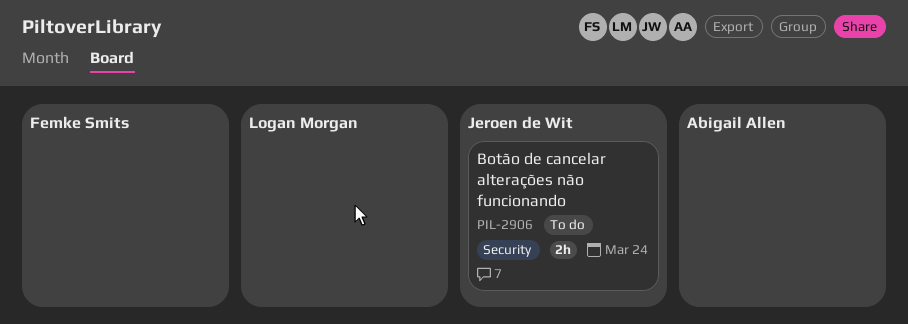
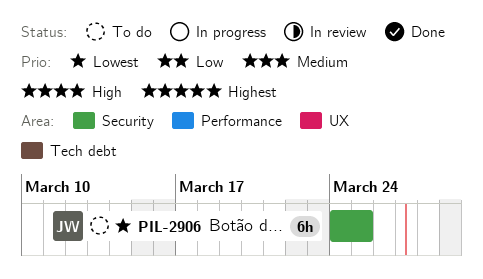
PIL-2906, estimate: 2h -> 6h
PIL-2906, due: Mar 24 -> Mar 25

